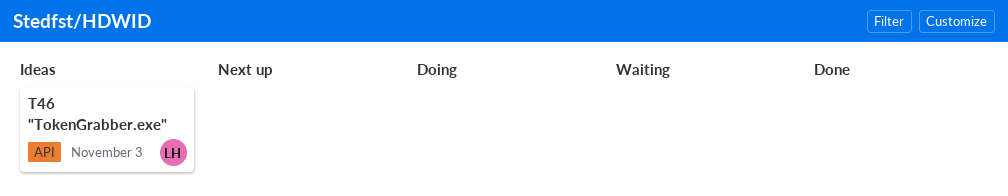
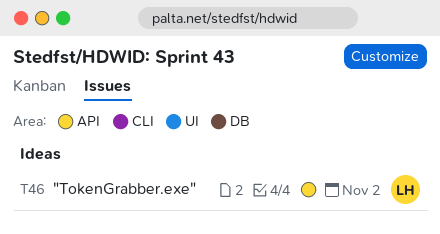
T46, due: Nov 3 -> Nov 2

